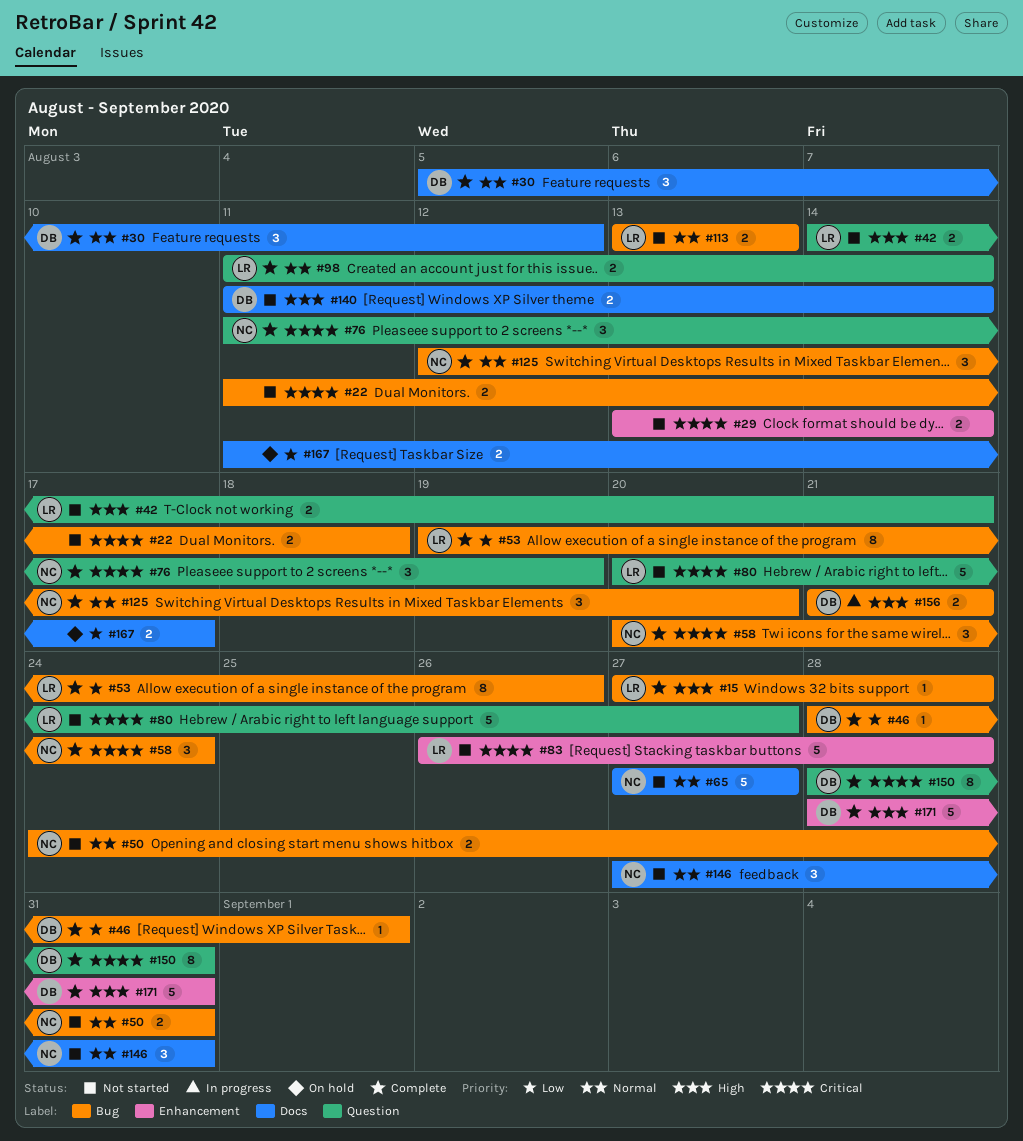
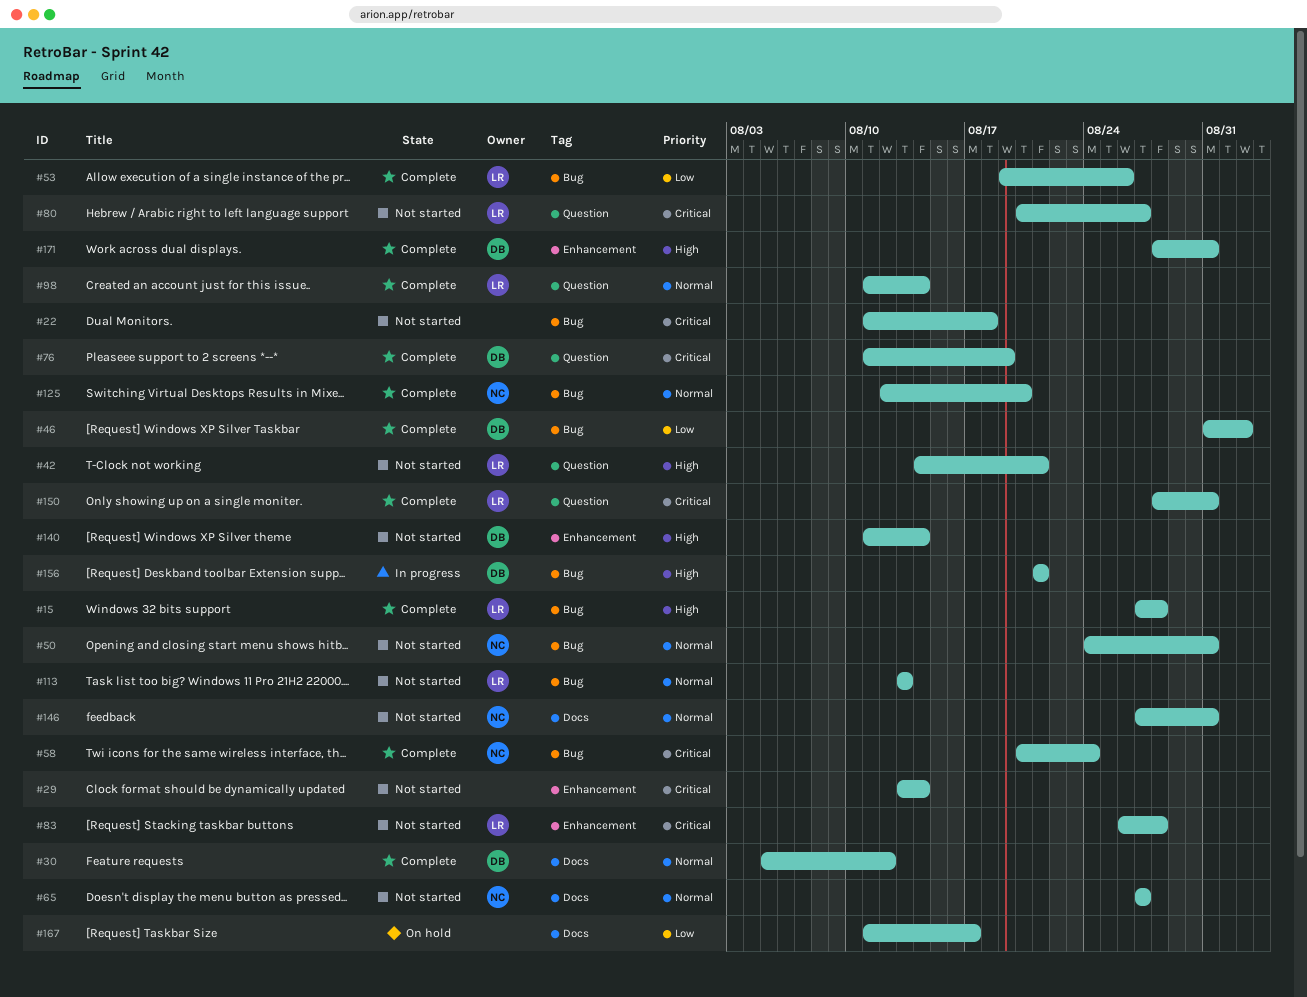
#46, start: Aug 28 -> Aug 31
#46, due: Sep 1 -> Sep 2
#76, owner: NC -> DB
#140, label: Docs -> Enhancement
#150, owner: DB -> LR

